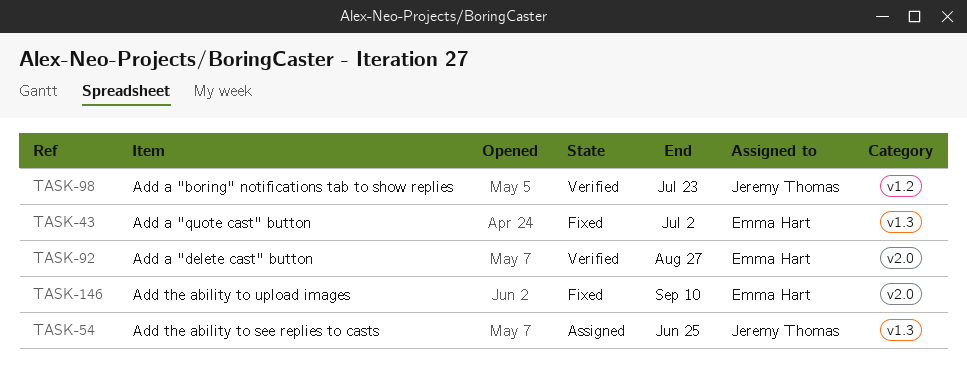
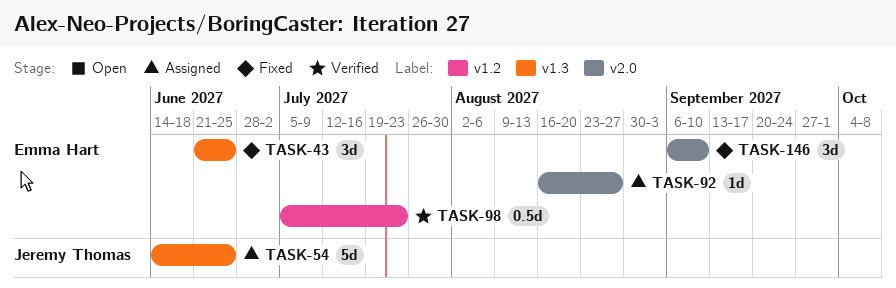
TASK-43, due: Jul 2 -> Jun 25
TASK-92, status: Verified -> Assigned
TASK-98, owner: Jeremy Thomas -> Emma Hart

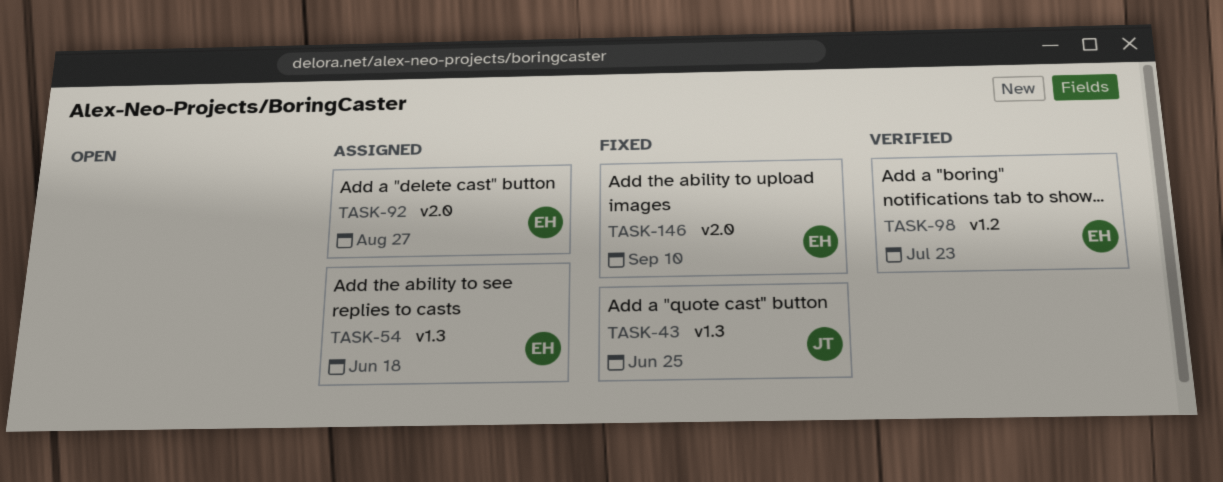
TASK-43, owner: Emma Hart -> Jeremy Thomas
TASK-54, owner: Jeremy Thomas -> Emma Hart
TASK-54, due: Jun 25 -> Jun 18

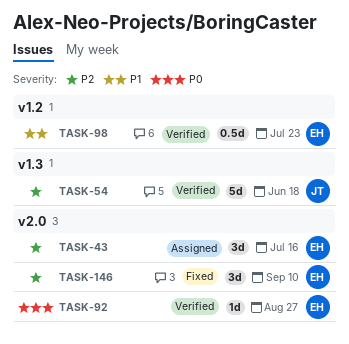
TASK-43, status: Fixed -> Assigned
TASK-43, owner: JT -> EH
TASK-43, label: v1.3 -> v2.0
TASK-43, due: Jun 25 -> Jul 16
TASK-54, status: Assigned -> Verified
TASK-54, owner: EH -> JT
TASK-92, status: Assigned -> Verified

